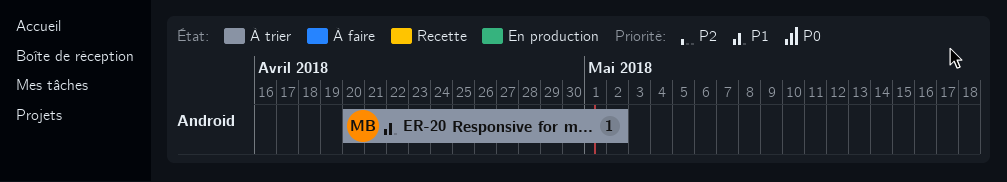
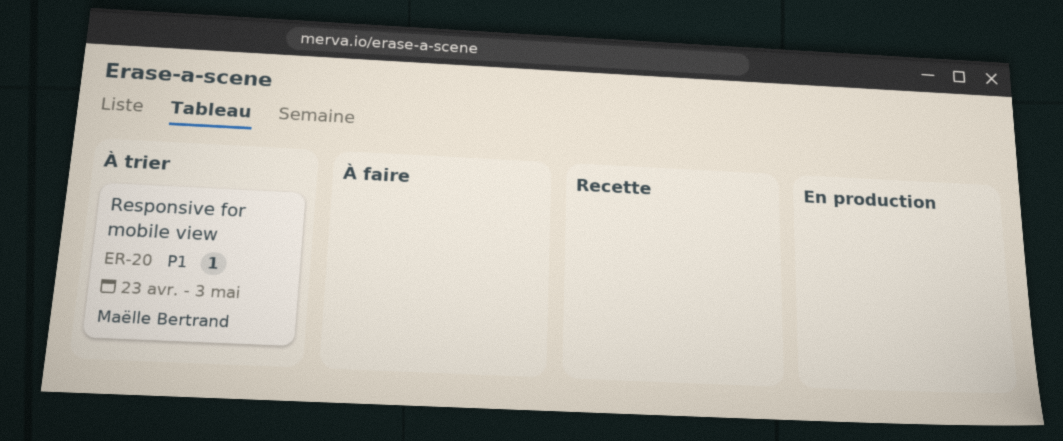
ER-20, start: Apr 20 -> Apr 23
ER-20, due: May 2 -> May 3

